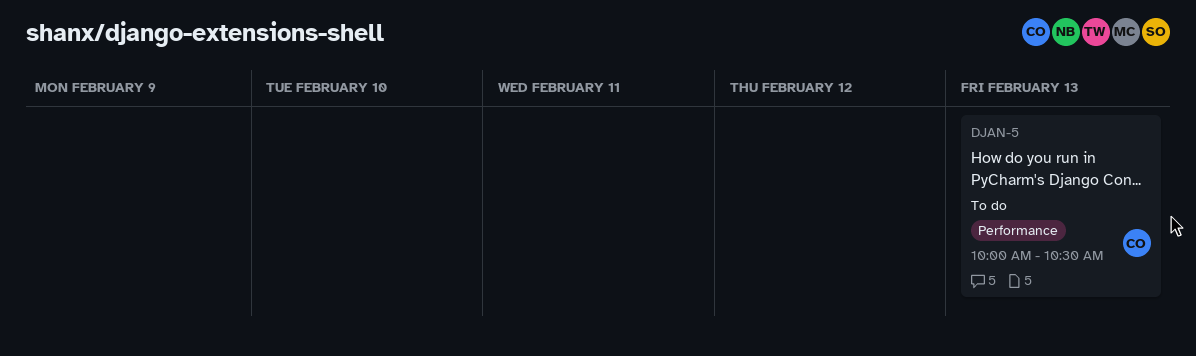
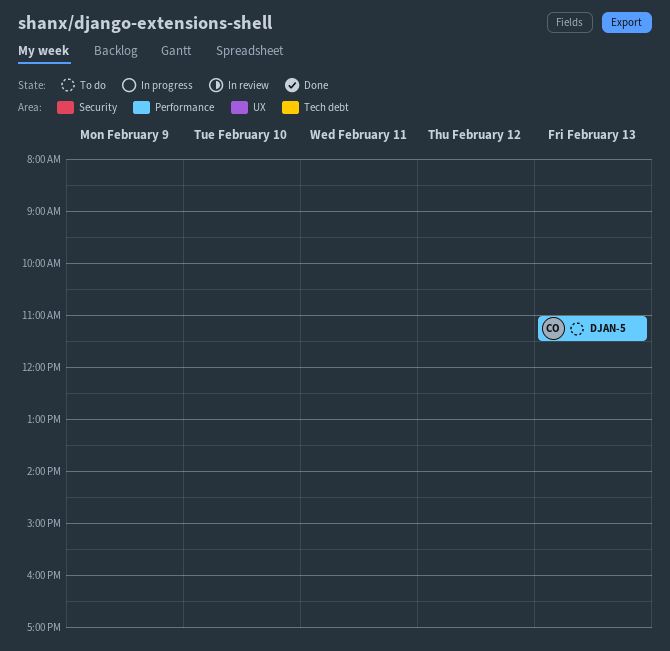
DJAN-5, begins: 10:00 -> 11:00
DJAN-5, ends: 10:30 -> 11:30

